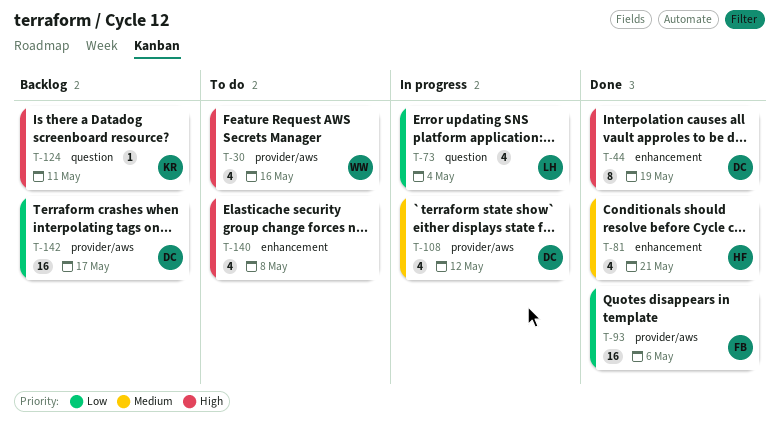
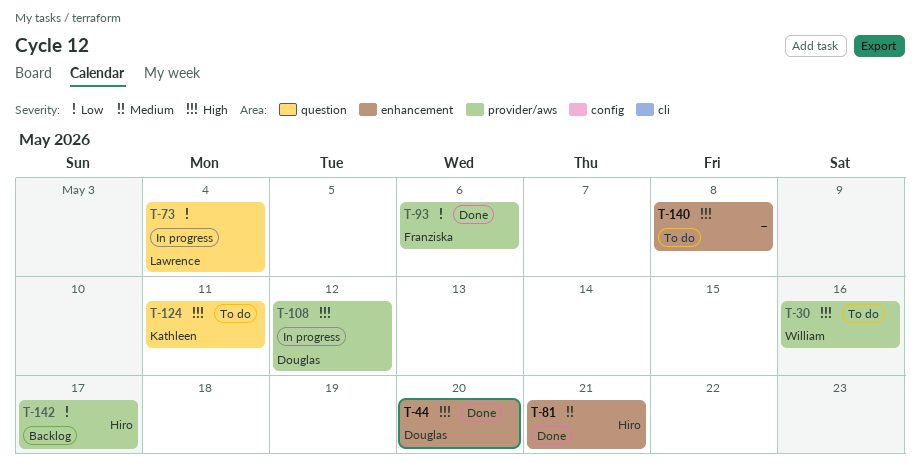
T-44, due: May 19 -> May 20
T-108, priority: Medium -> High
T-124, status: Backlog -> To do
T-142, owner: Douglas -> Hiro

